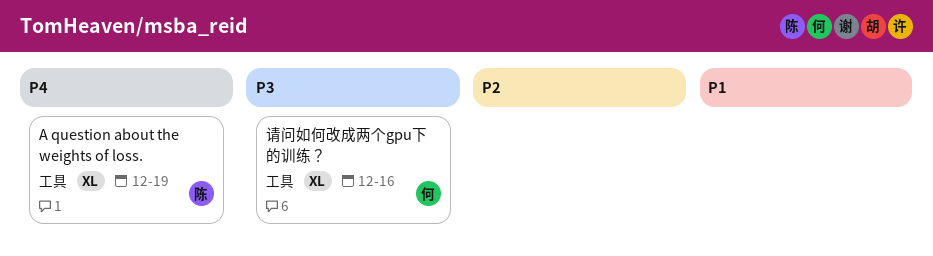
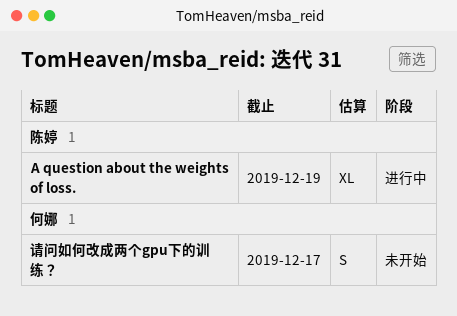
请问如何改成两个gpu下的训练？, estimate: XL -> S
请问如何改成两个gpu下的训练？, due: Dec 16 -> Dec 17

